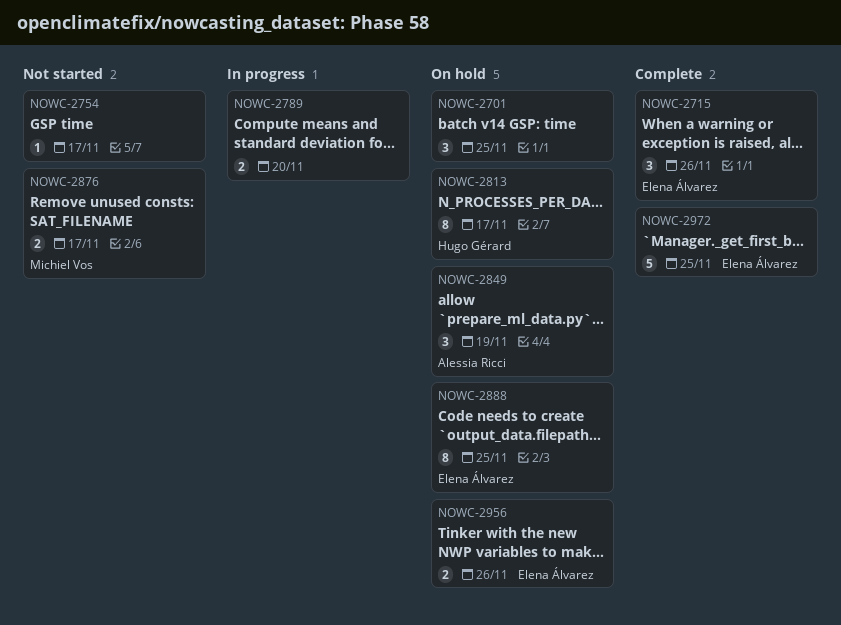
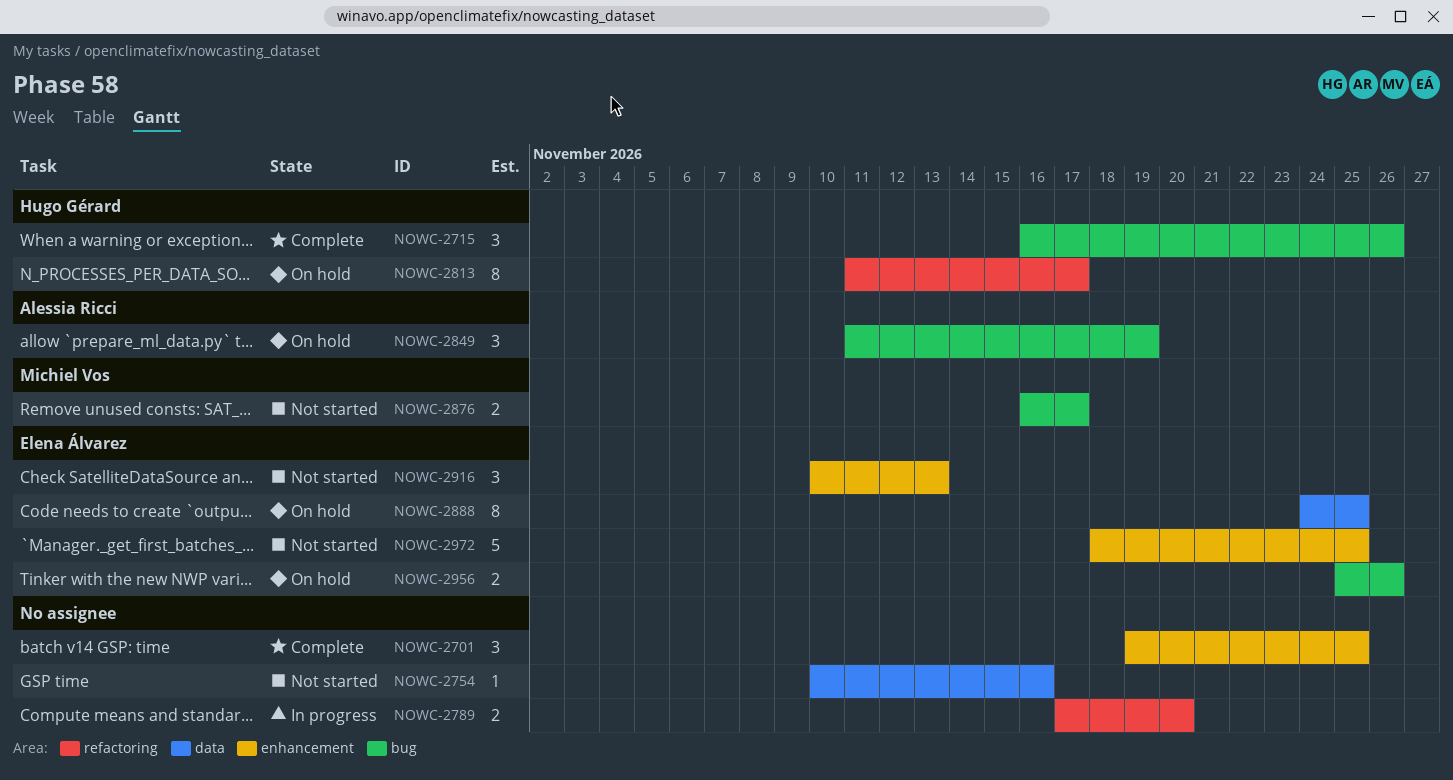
NOWC-2701, status: On hold -> Complete
NOWC-2715, owner: Elena Álvarez -> Hugo Gérard
NOWC-2754, due: Nov 17 -> Nov 16
NOWC-2916: none -> present
NOWC-2972, status: Complete -> Not started

